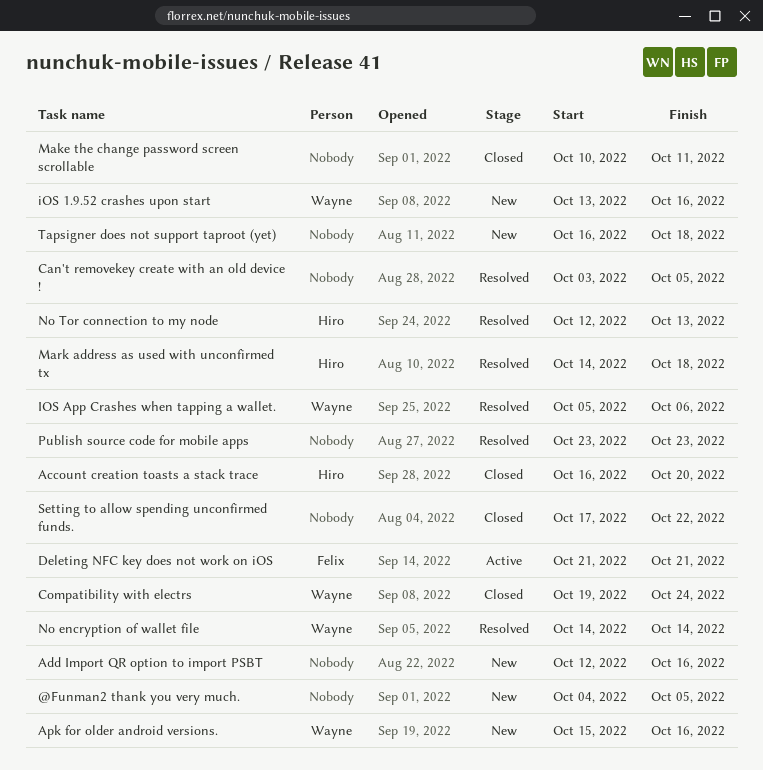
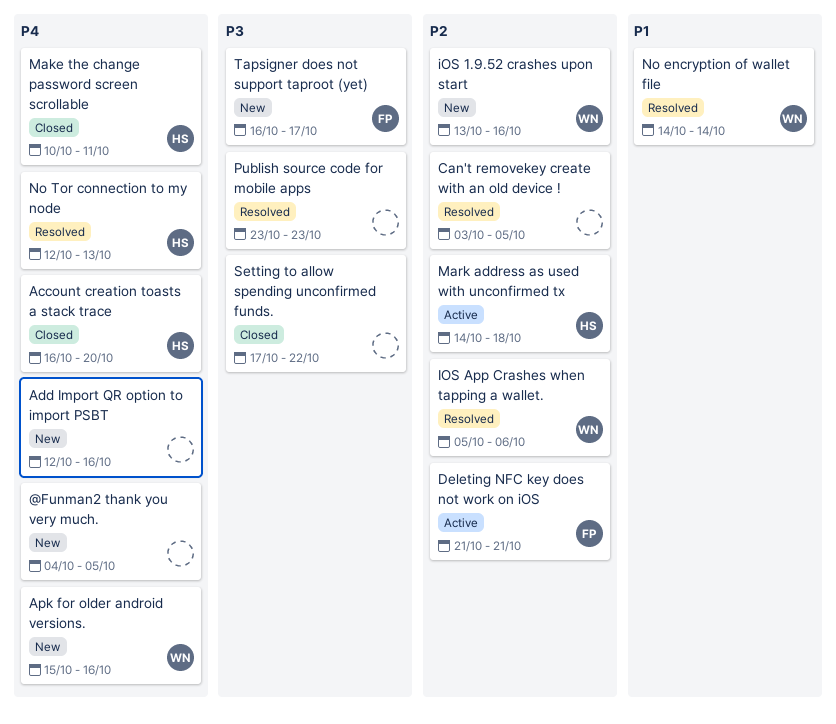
Compatibility with electrs: present -> none
Make the change password screen scrollable, owner: none -> Hiro
Mark address as used with unconfirmed tx, status: Resolved -> Active
Tapsigner does not support taproot (yet), owner: none -> Felix
Tapsigner does not support taproot (yet), due: Oct 18 -> Oct 17

